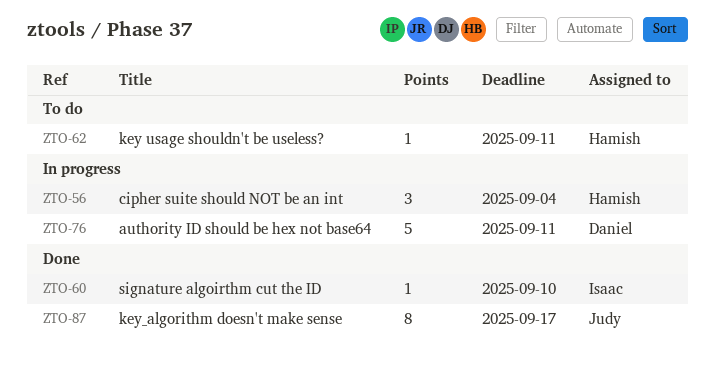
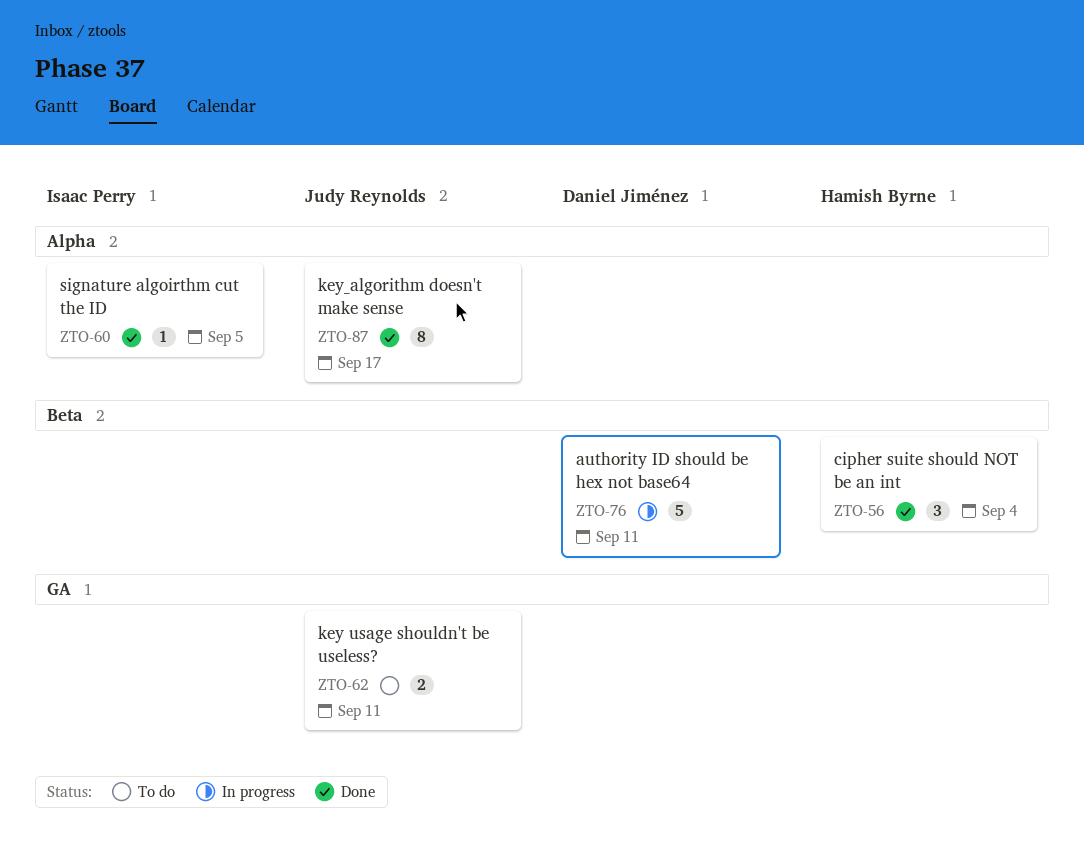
ZTO-56, status: In progress -> Done
ZTO-60, due: Sep 10 -> Sep 5
ZTO-62, owner: Hamish Byrne -> Judy Reynolds
ZTO-62, estimate: 1 -> 2

